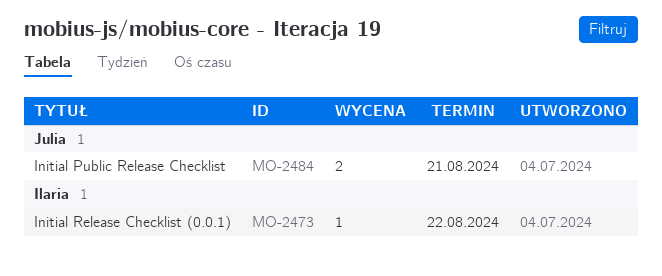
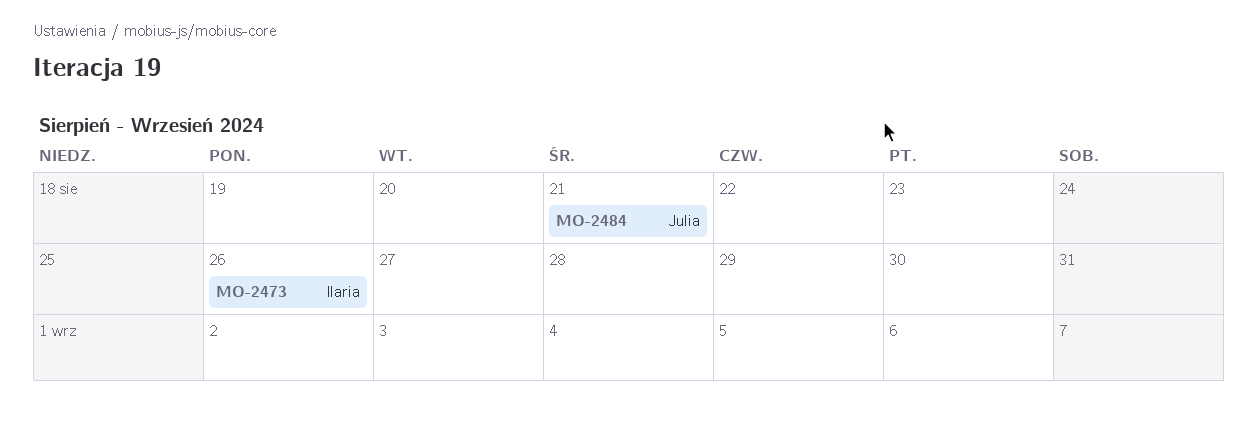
MO-2473, due: Aug 22 -> Aug 26

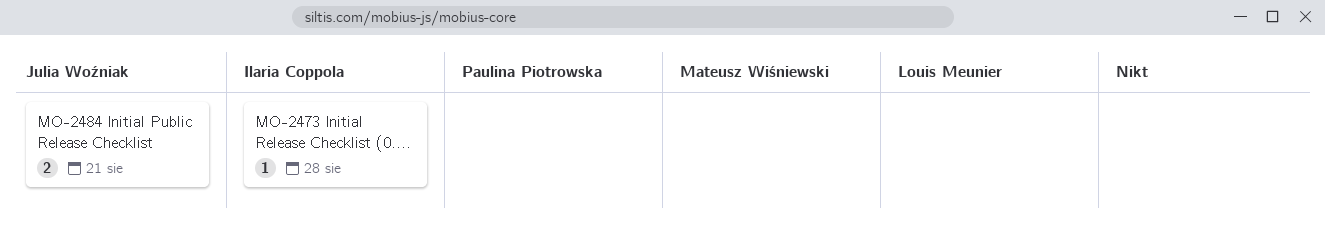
MO-2473, due: Aug 26 -> Aug 28

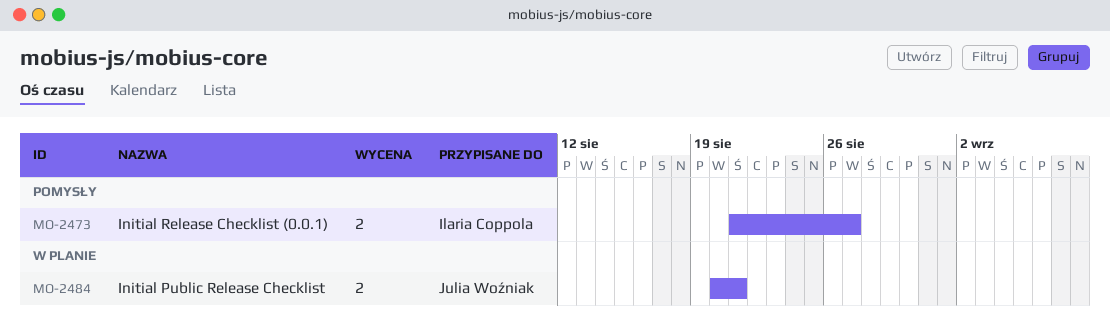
MO-2473, estimate: 1 -> 2
MO-2473, due: Aug 28 -> Aug 27

